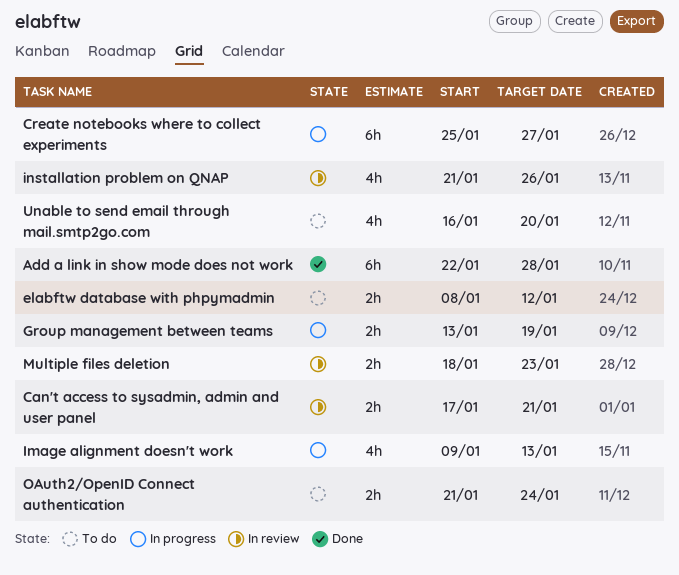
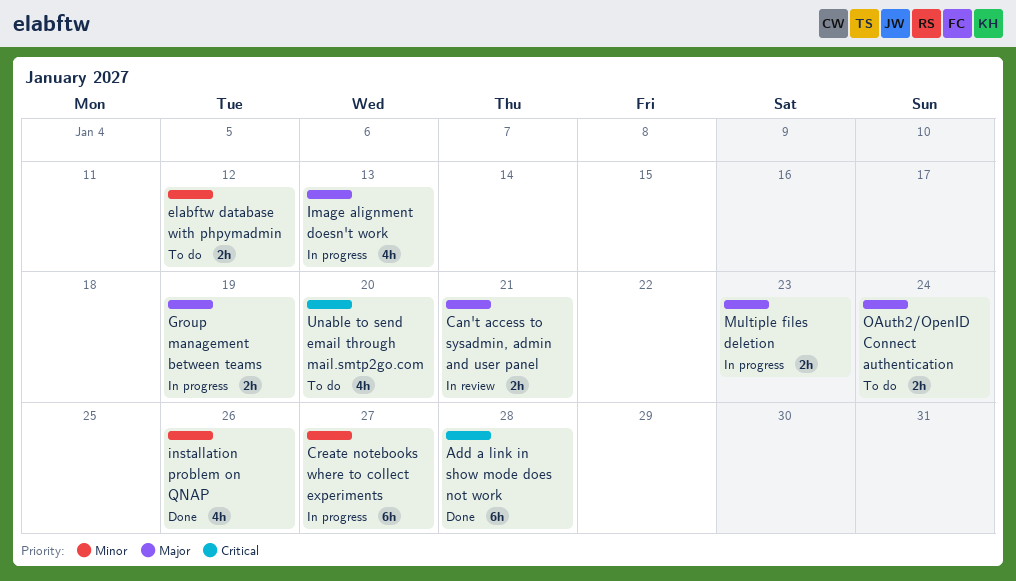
installation problem on QNAP, status: In review -> Done
Multiple files deletion, status: In review -> In progress

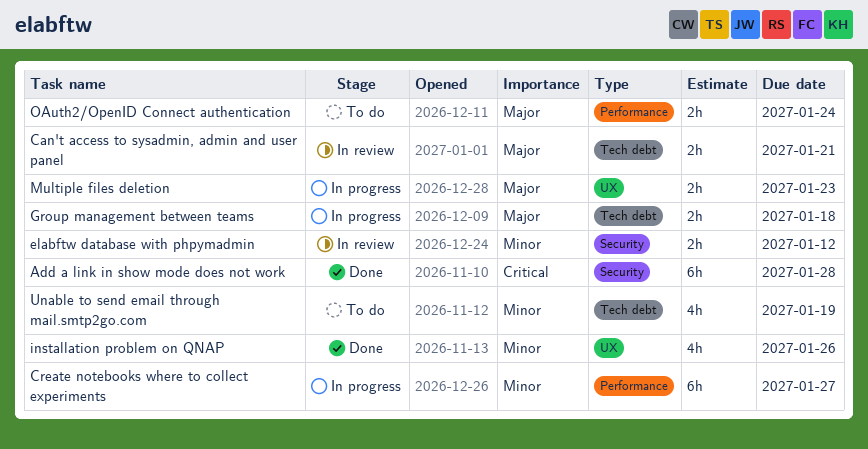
elabftw database with phpymadmin, status: To do -> In review
Group management between teams, due: Jan 19 -> Jan 18
Image alignment doesn't work: present -> none
Unable to send email through mail.smtp2go.com, priority: Critical -> Minor
Unable to send email through mail.smtp2go.com, due: Jan 20 -> Jan 19

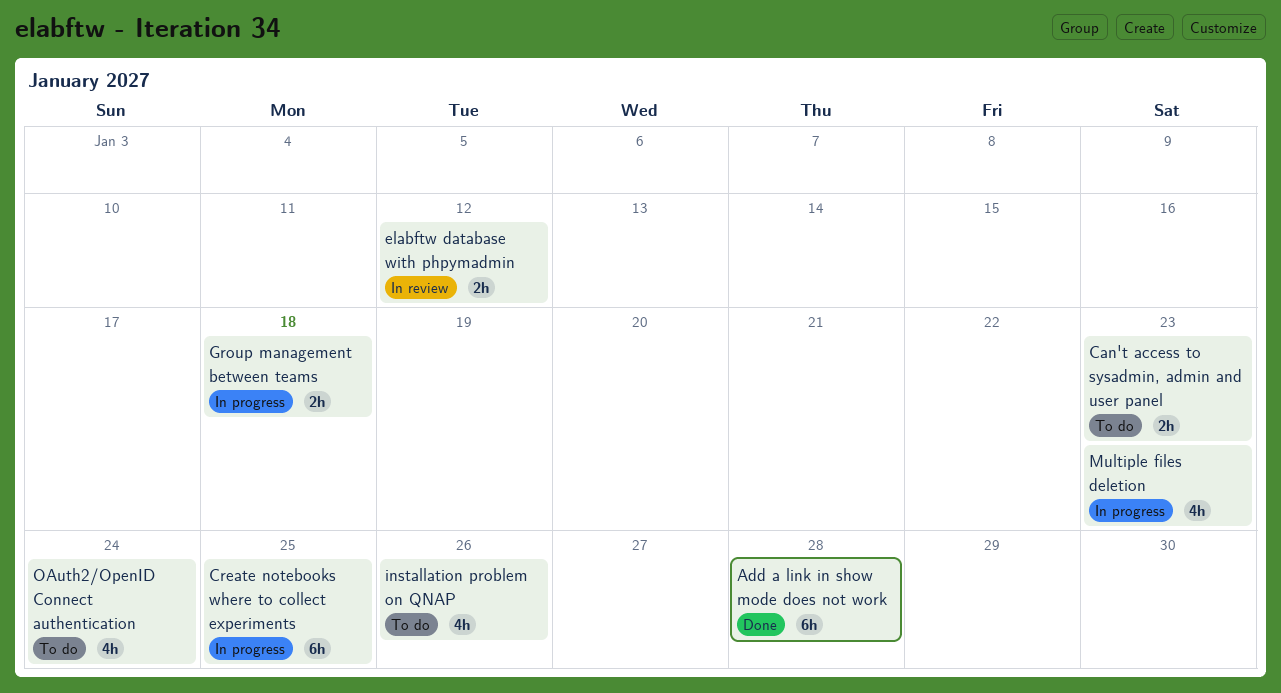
Can't access to sysadmin, admin and user panel, status: In review -> To do
Can't access to sysadmin, admin and user panel, due: Jan 21 -> Jan 23
Create notebooks where to collect experiments, due: Jan 27 -> Jan 25
installation problem on QNAP, status: Done -> To do
Multiple files deletion, estimate: 2h -> 4h
OAuth2/OpenID Connect authentication, estimate: 2h -> 4h
Unable to send email through mail.smtp2go.com: present -> none

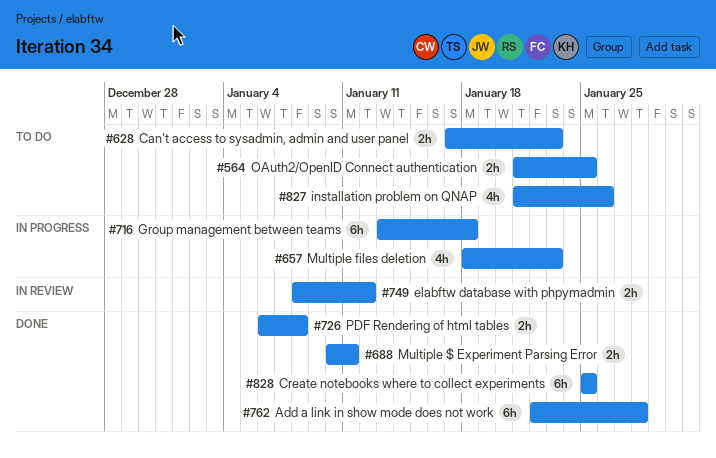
Create notebooks where to collect experiments, status: In progress -> Done
Group management between teams, estimate: 2h -> 6h
Multiple $ Experiment Parsing Error: none -> present
OAuth2/OpenID Connect authentication, estimate: 4h -> 2h
OAuth2/OpenID Connect authentication, due: Jan 24 -> Jan 25
PDF Rendering of html tables: none -> present

